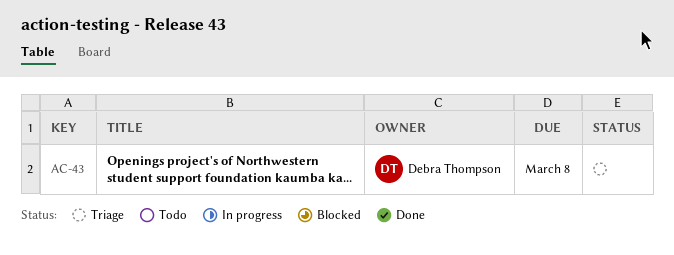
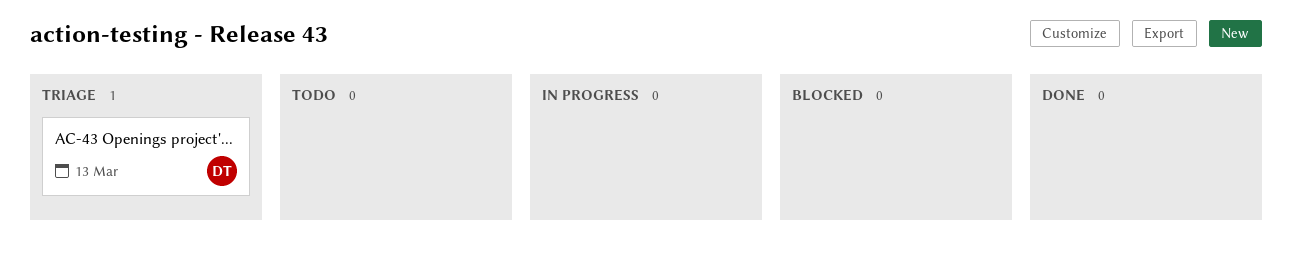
AC-43, due: Mar 8 -> Mar 13

